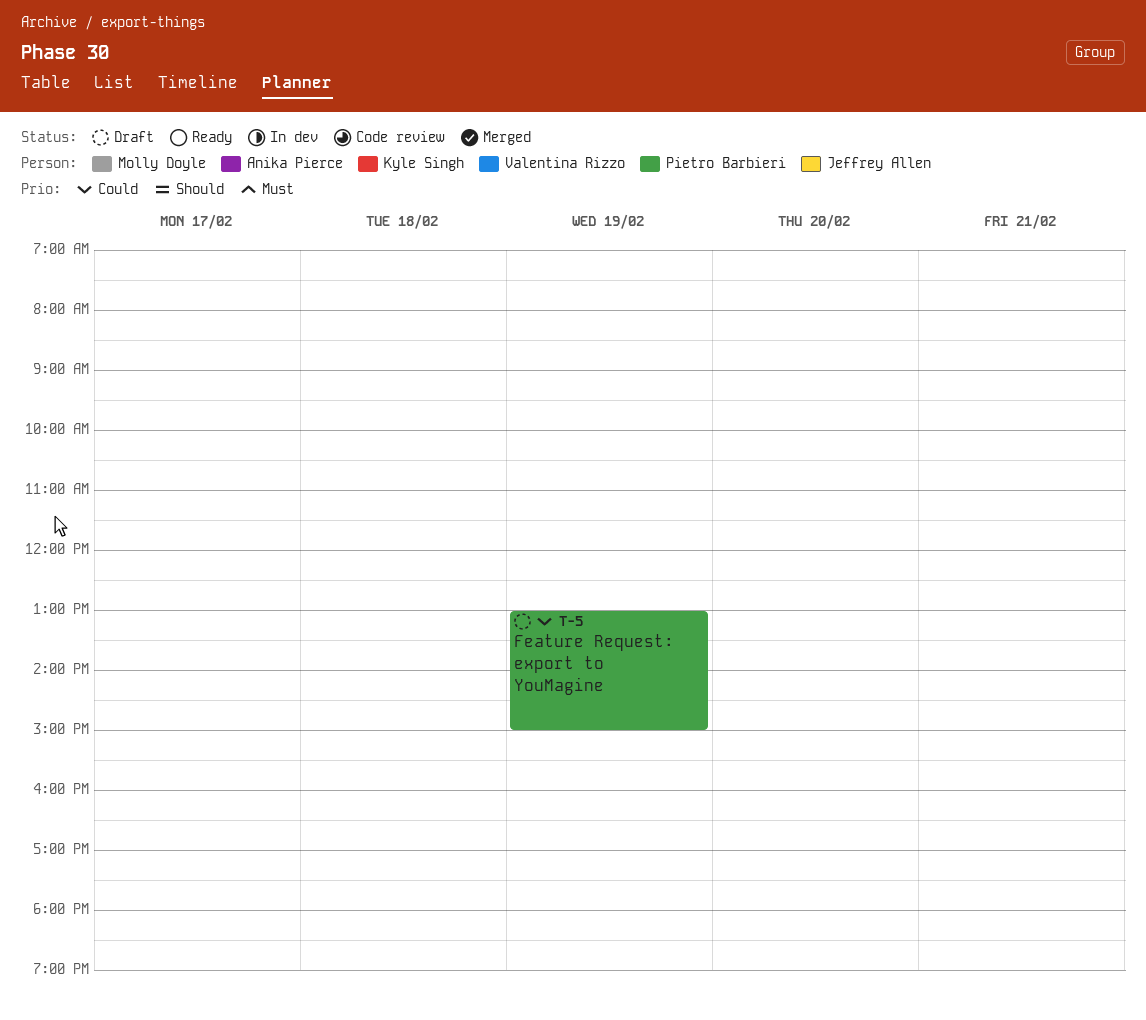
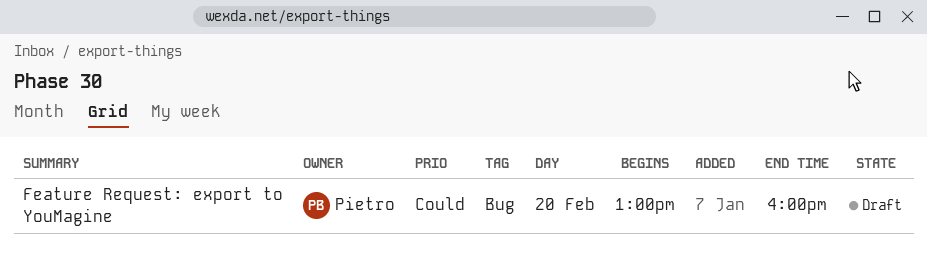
Feature Request: export to YouMagine, day: Feb 19 -> Feb 20
Feature Request: export to YouMagine, ends: 15:00 -> 16:00

